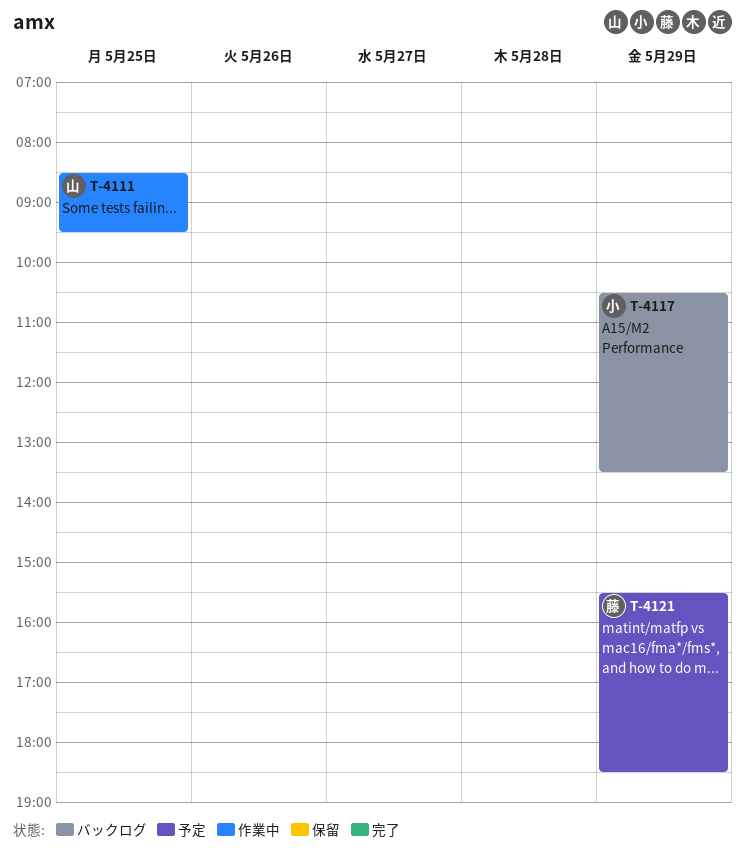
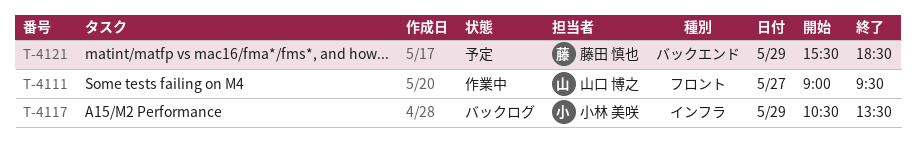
T-4111, day: May 25 -> May 27
T-4111, begins: 08:30 -> 09:00

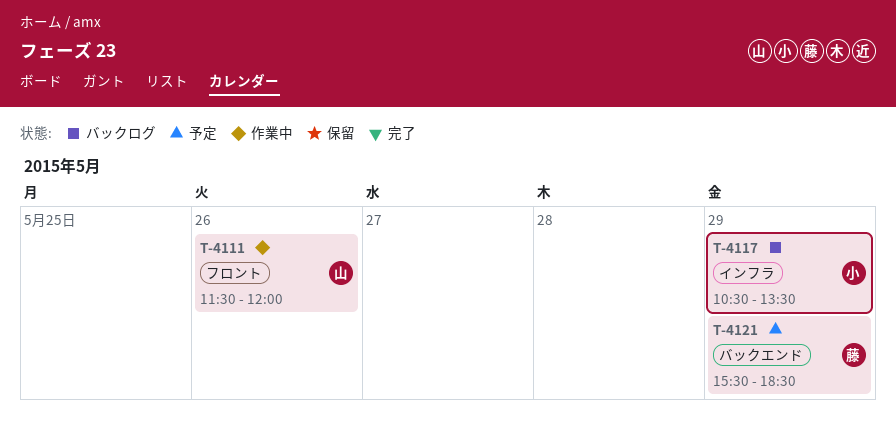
T-4111, day: May 27 -> May 26
T-4111, begins: 09:00 -> 11:30
T-4111, ends: 09:30 -> 12:00

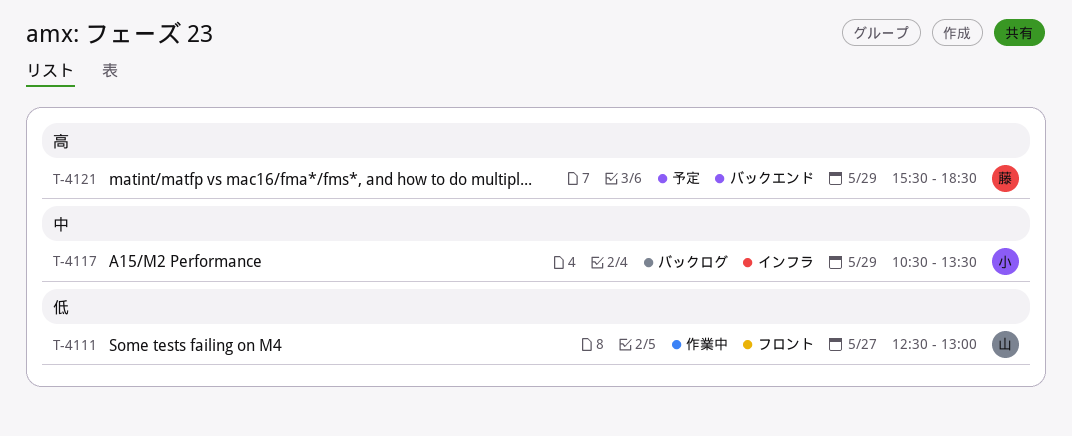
T-4111, day: May 26 -> May 27
T-4111, begins: 11:30 -> 12:30
T-4111, ends: 12:00 -> 13:00

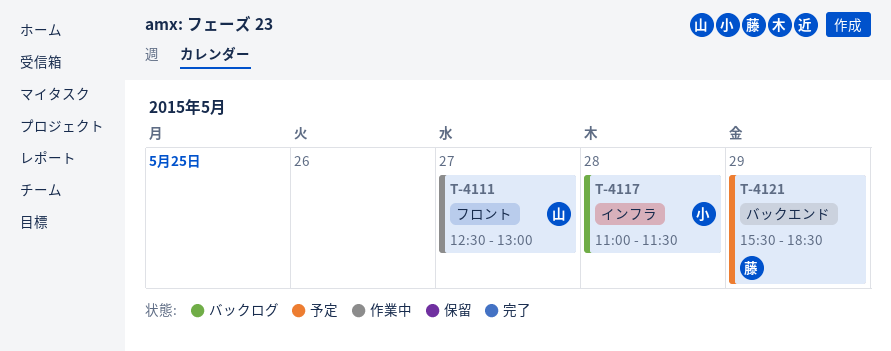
T-4117, day: May 29 -> May 28
T-4117, begins: 10:30 -> 11:00
T-4117, ends: 13:30 -> 11:30

